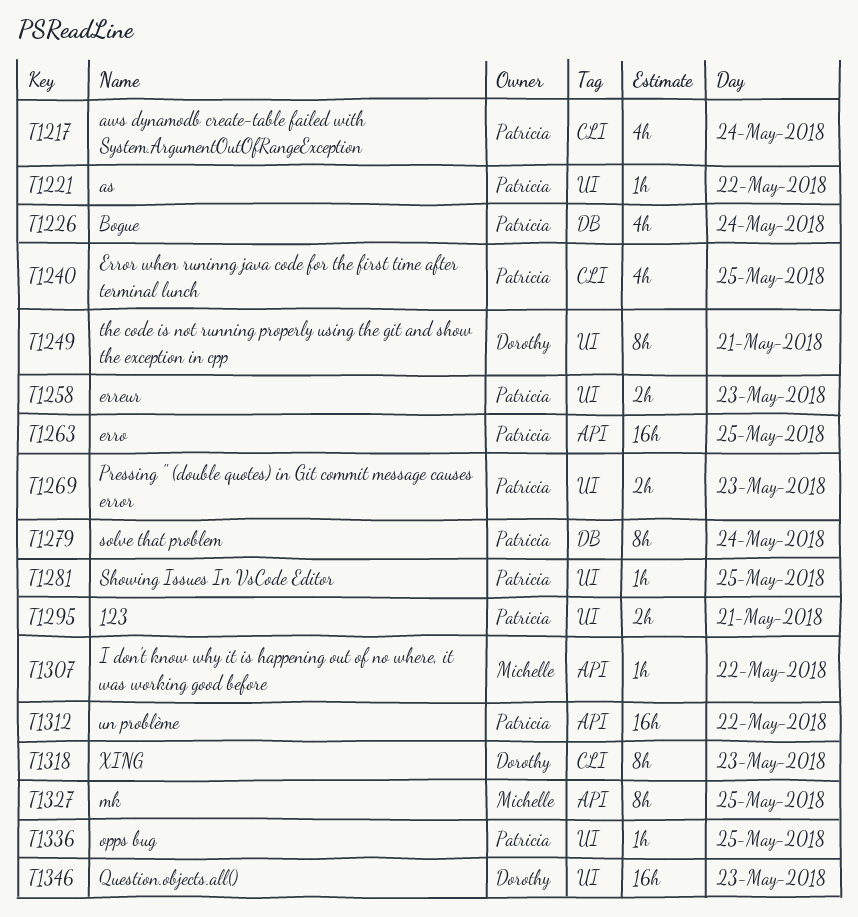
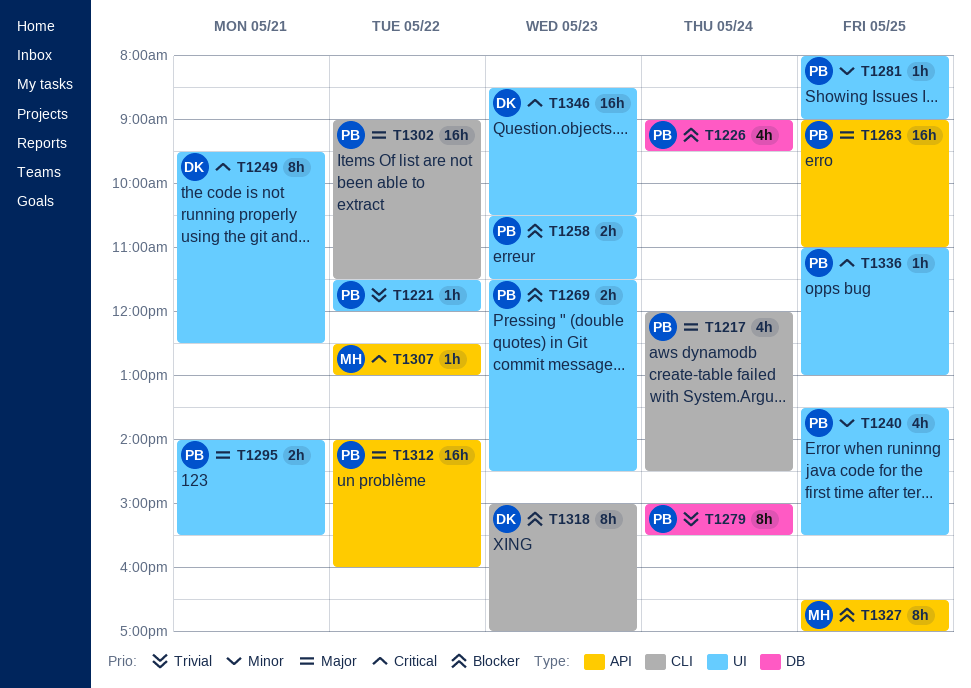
T1240, label: CLI -> UI
T1302: none -> present

